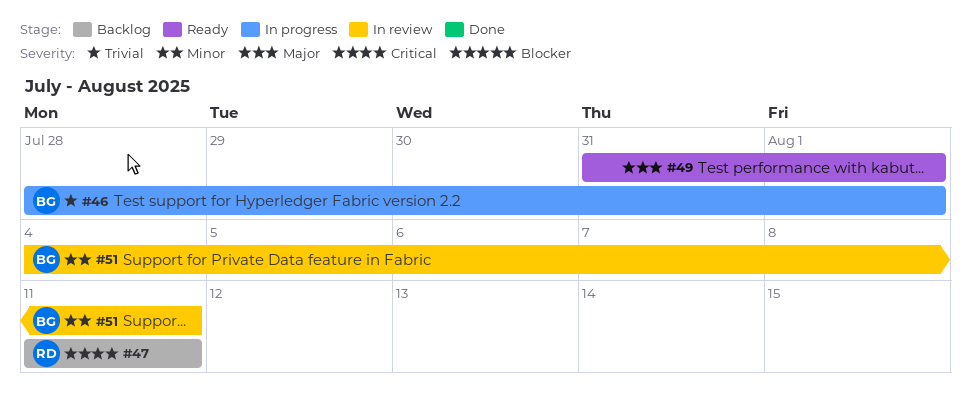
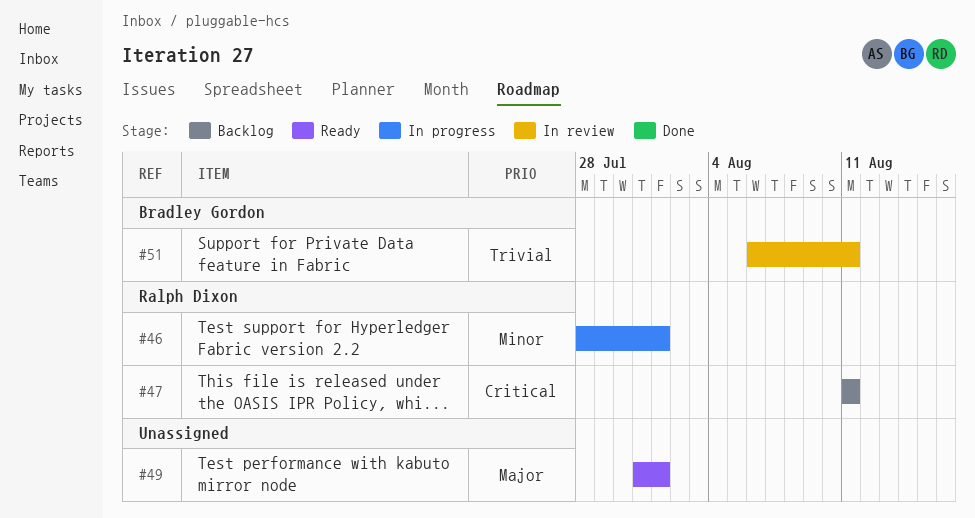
#46, owner: Bradley Gordon -> Ralph Dixon
#46, priority: Trivial -> Minor
#51, priority: Minor -> Trivial
#51, start: Aug 4 -> Aug 6

